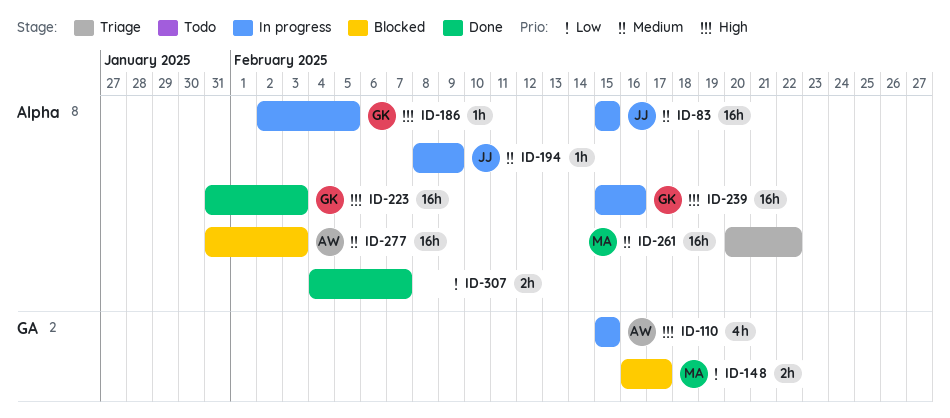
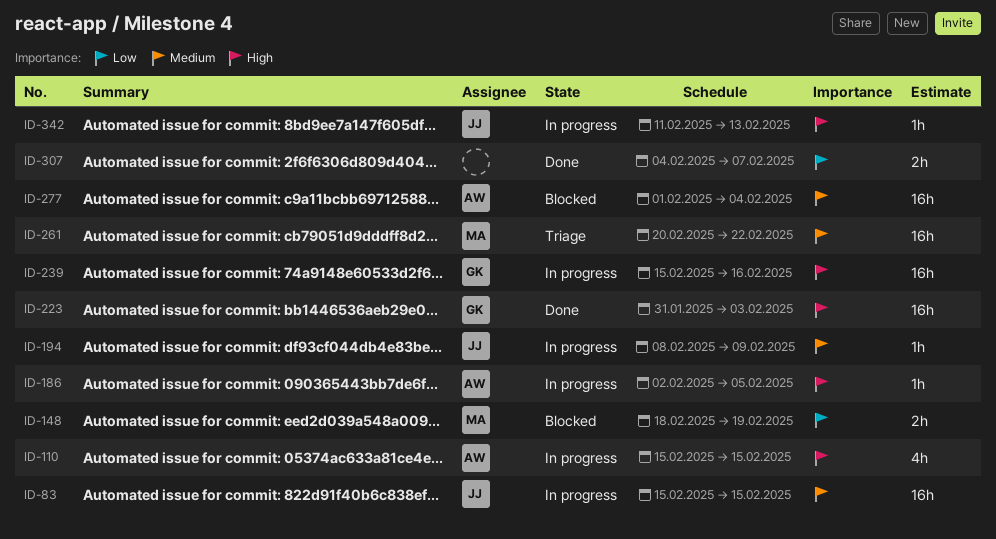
ID-148, start: Feb 16 -> Feb 18
ID-148, due: Feb 17 -> Feb 19
ID-186, owner: GK -> AW
ID-277, start: Jan 31 -> Feb 1
ID-277, due: Feb 3 -> Feb 4
ID-342: none -> present

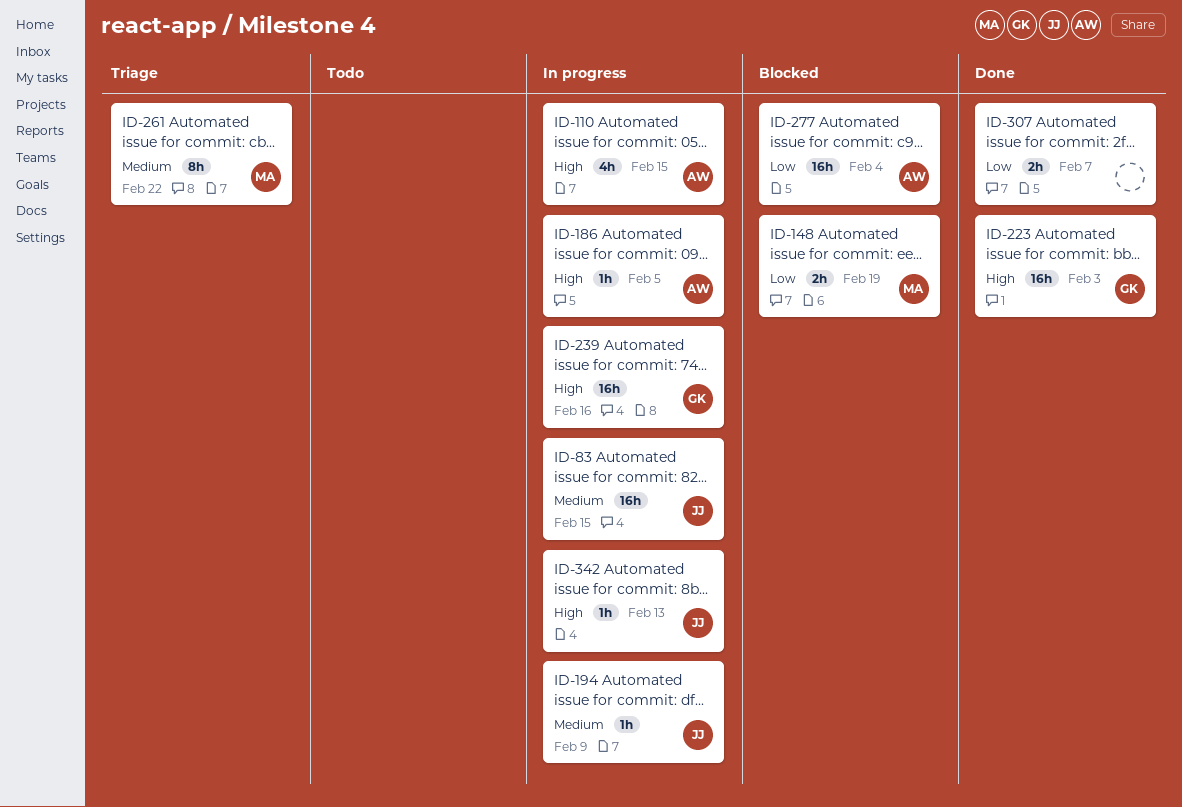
ID-261, estimate: 16h -> 8h
ID-277, priority: Medium -> Low

